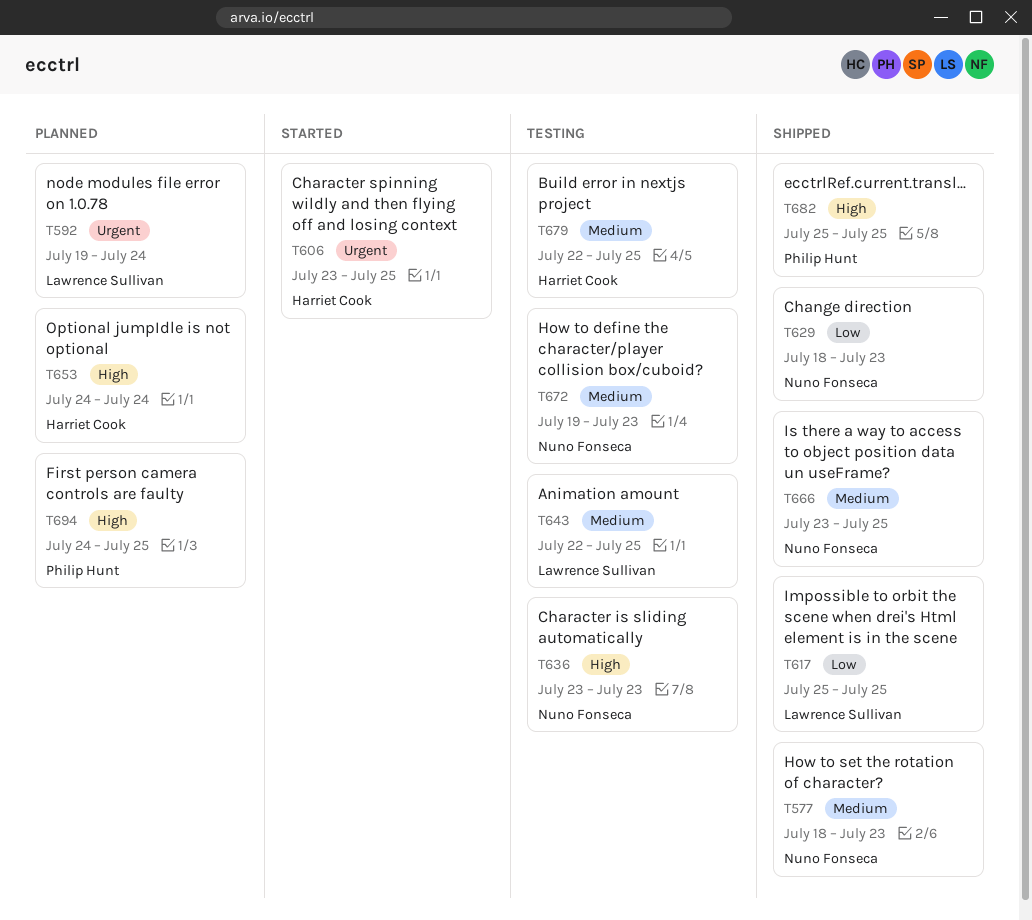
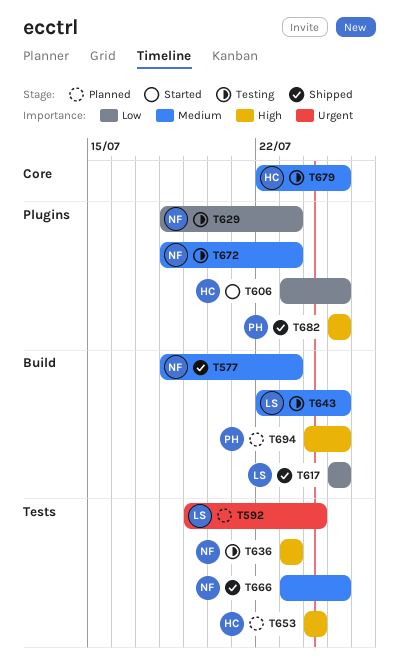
T606, priority: Urgent -> Low
T629, status: Shipped -> Testing
T672, start: Jul 19 -> Jul 18

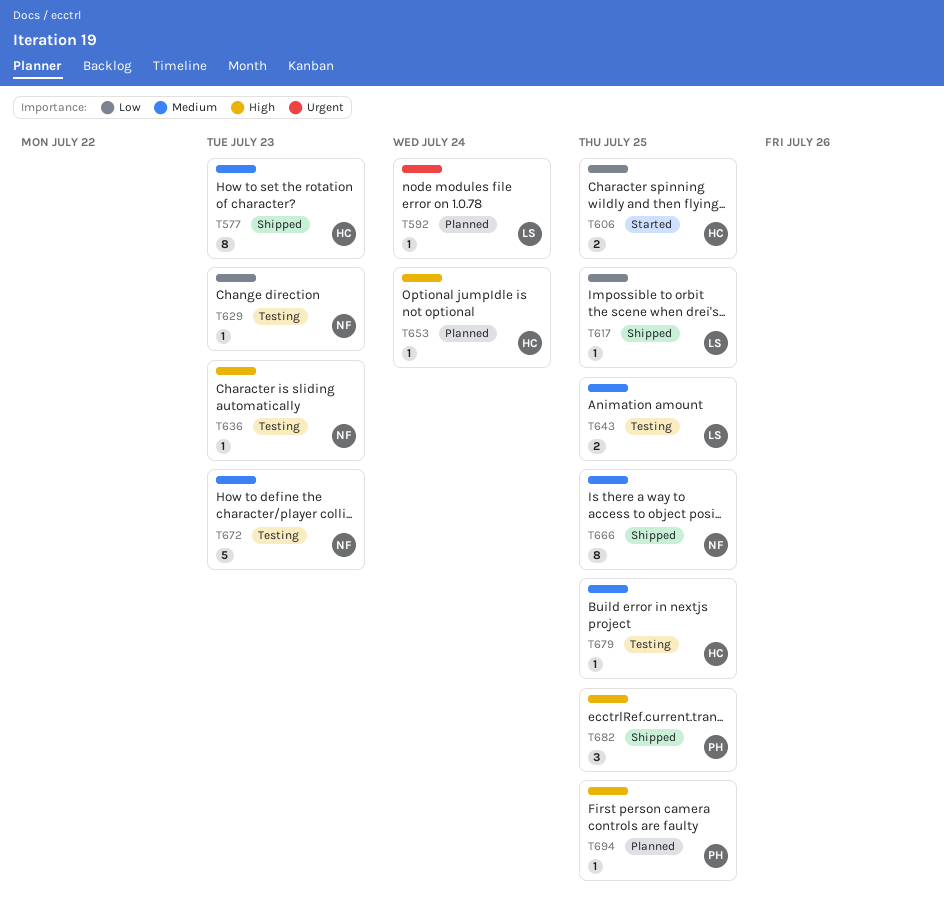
T577, owner: NF -> HC

